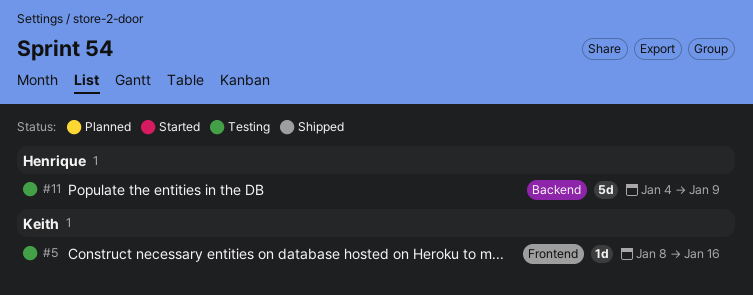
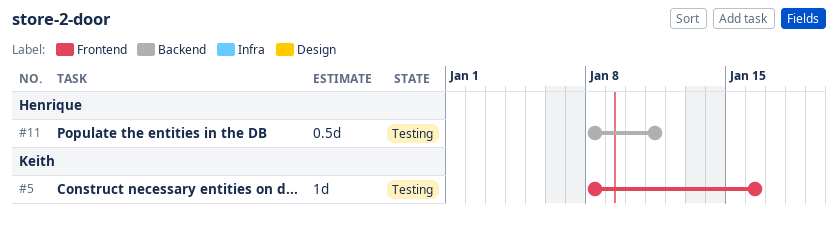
#11, estimate: 5d -> 0.5d
#11, start: Jan 4 -> Jan 8
#11, due: Jan 9 -> Jan 11

